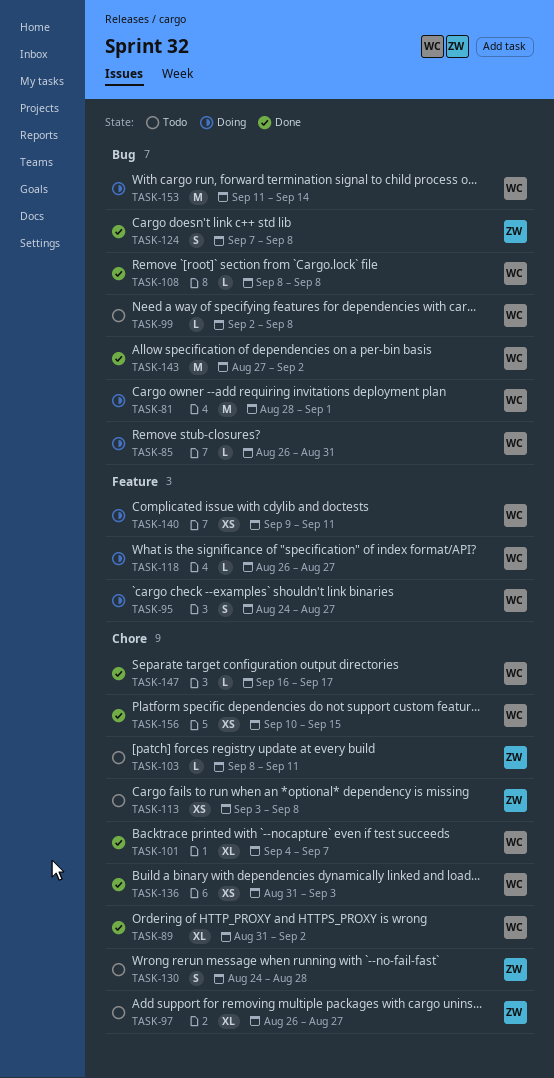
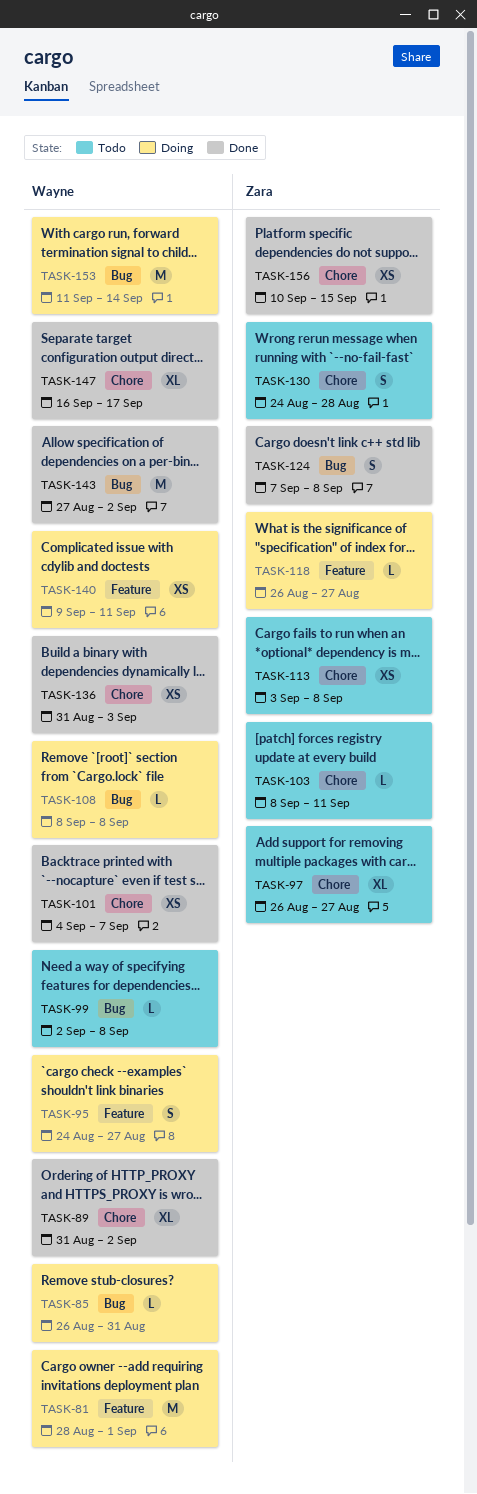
TASK-81, label: Bug -> Feature
TASK-101, estimate: XL -> XS
TASK-108, status: Done -> Doing
TASK-118, owner: Wayne -> Zara
TASK-147, estimate: L -> XL
TASK-156, owner: Wayne -> Zara

